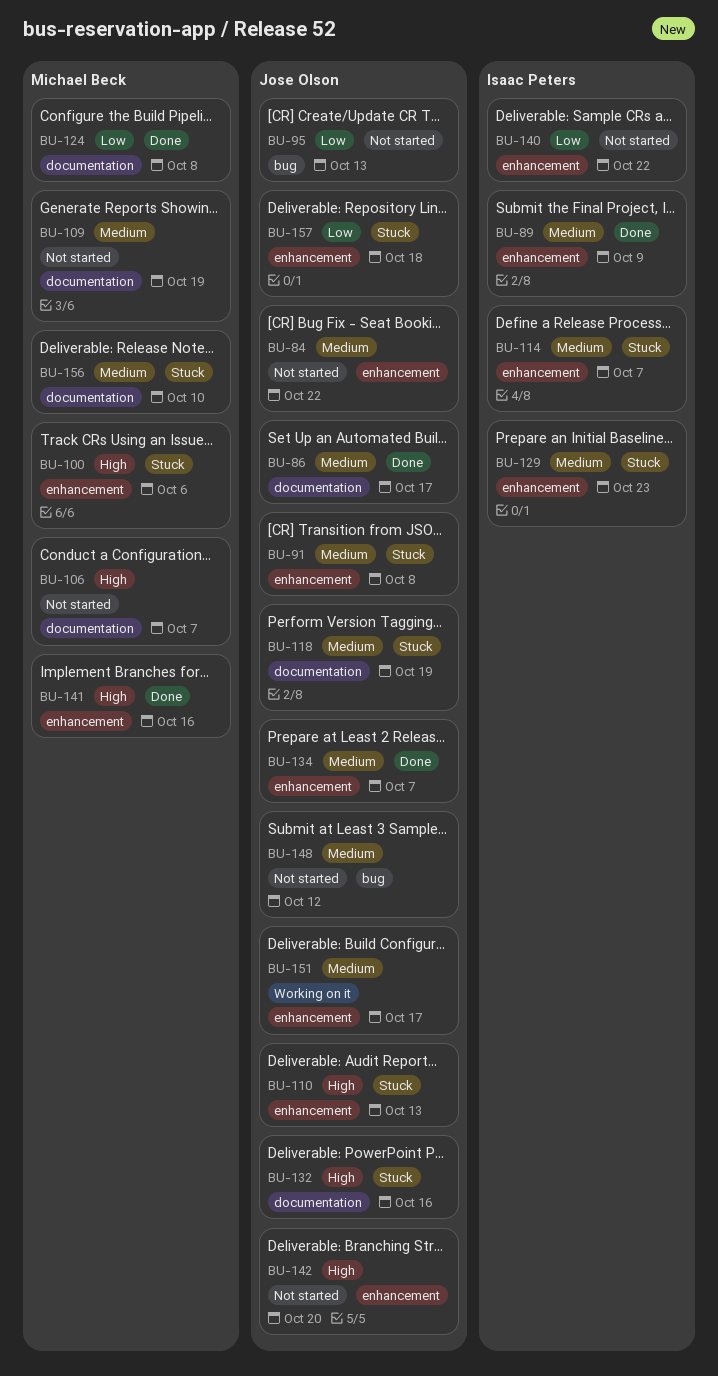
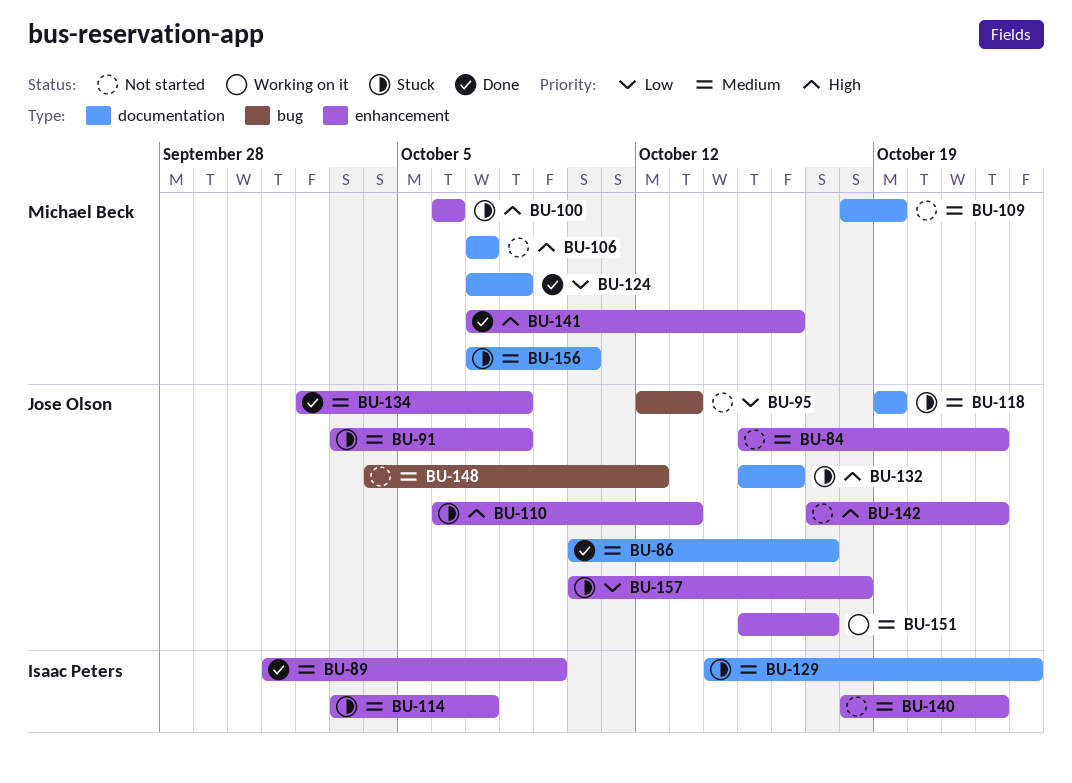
BU-129, label: enhancement -> documentation
BU-134, due: Oct 7 -> Oct 8
BU-140, priority: Low -> Medium
BU-142, due: Oct 20 -> Oct 22

